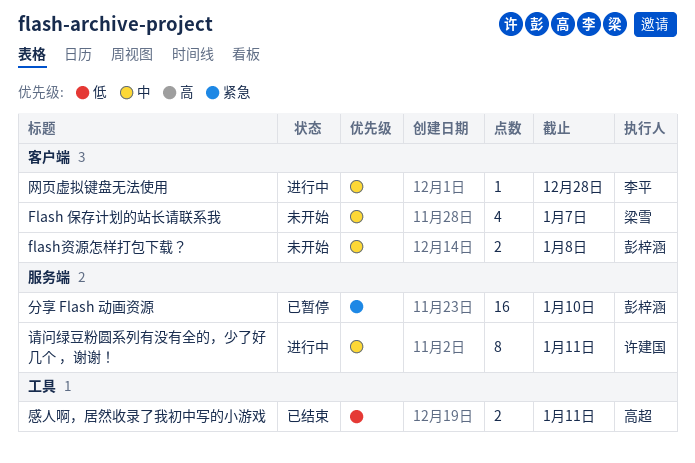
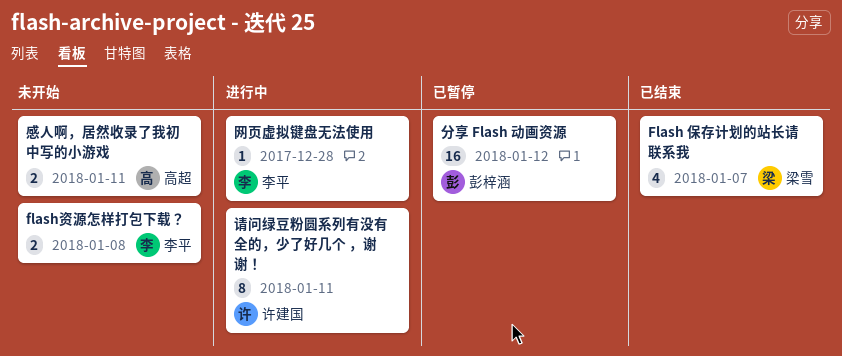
Flash 保存计划的站长请联系我, status: 未开始 -> 已结束
flash资源怎样打包下载？, owner: 彭梓涵 -> 李平
分享 Flash 动画资源, due: Jan 10 -> Jan 12
感人啊，居然收录了我初中写的小游戏, status: 已结束 -> 未开始

